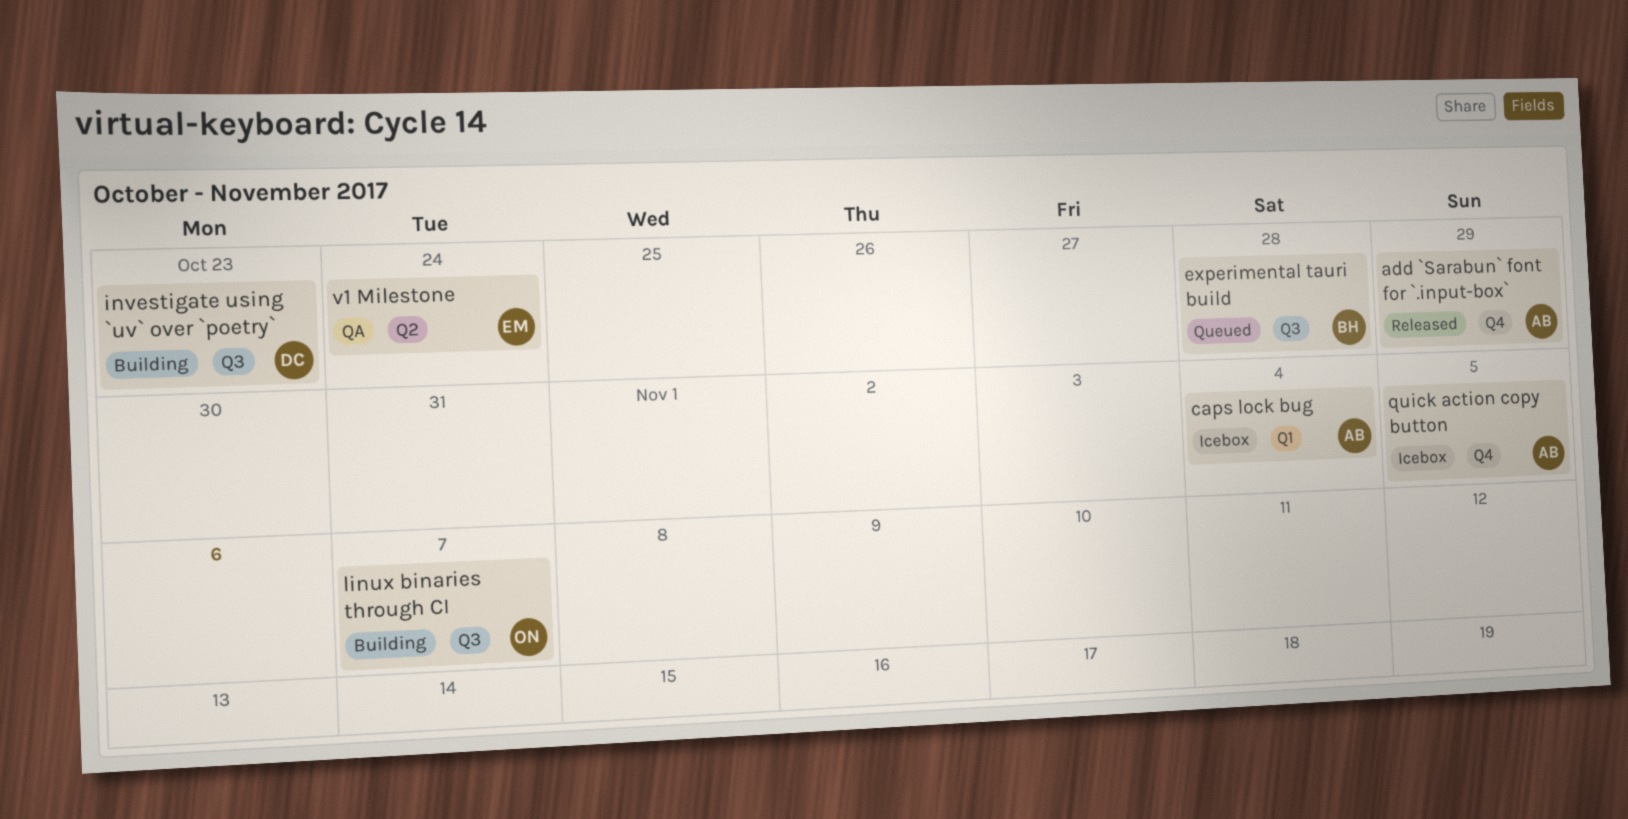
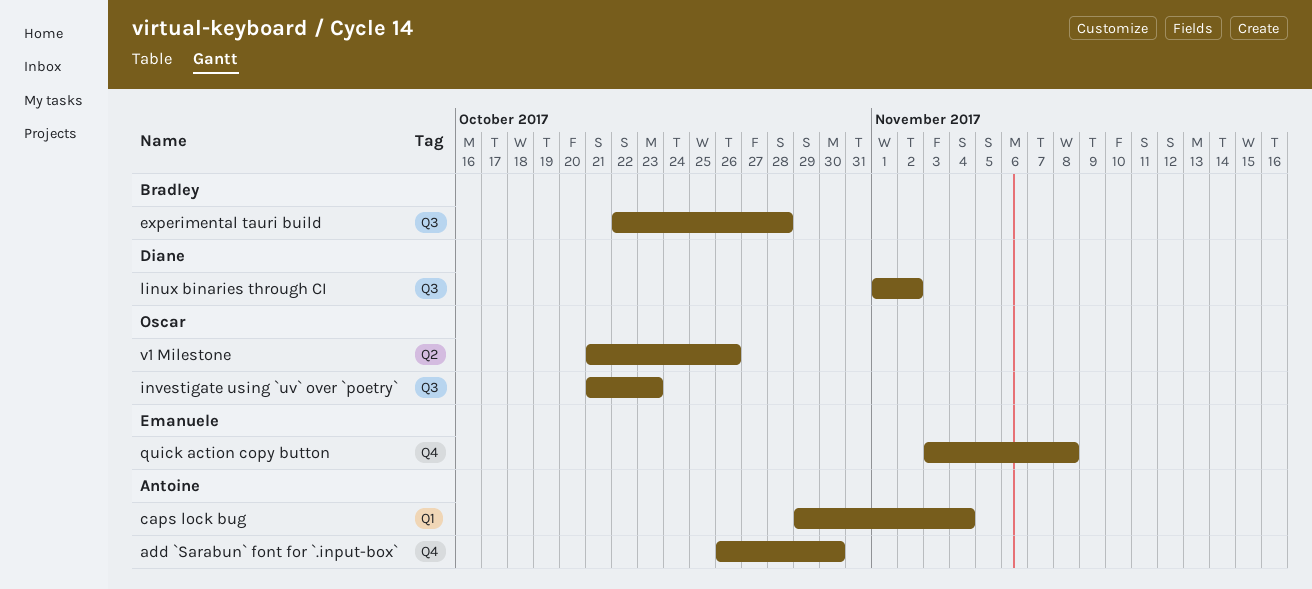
add `Sarabun` font for `.input-box`, due: Oct 29 -> Oct 30
investigate using `uv` over `poetry`, owner: Diane -> Oscar
linux binaries through CI, owner: Oscar -> Diane
linux binaries through CI, due: Nov 7 -> Nov 2
quick action copy button, owner: Antoine -> Emanuele
quick action copy button, due: Nov 5 -> Nov 8
v1 Milestone, owner: Emanuele -> Oscar
v1 Milestone, due: Oct 24 -> Oct 26

